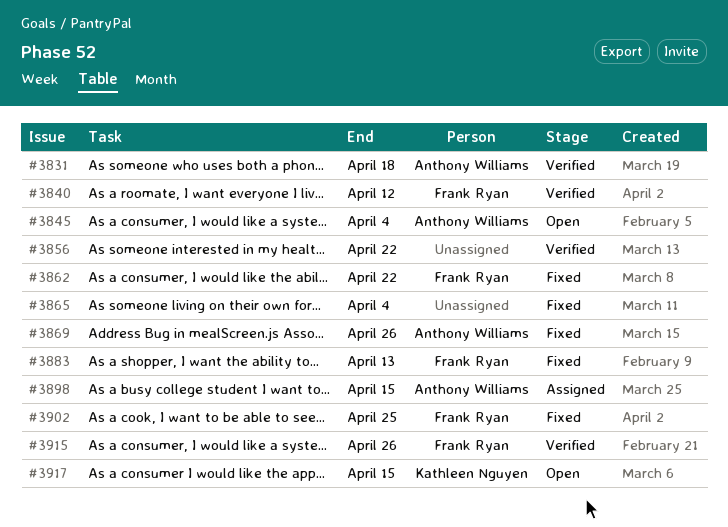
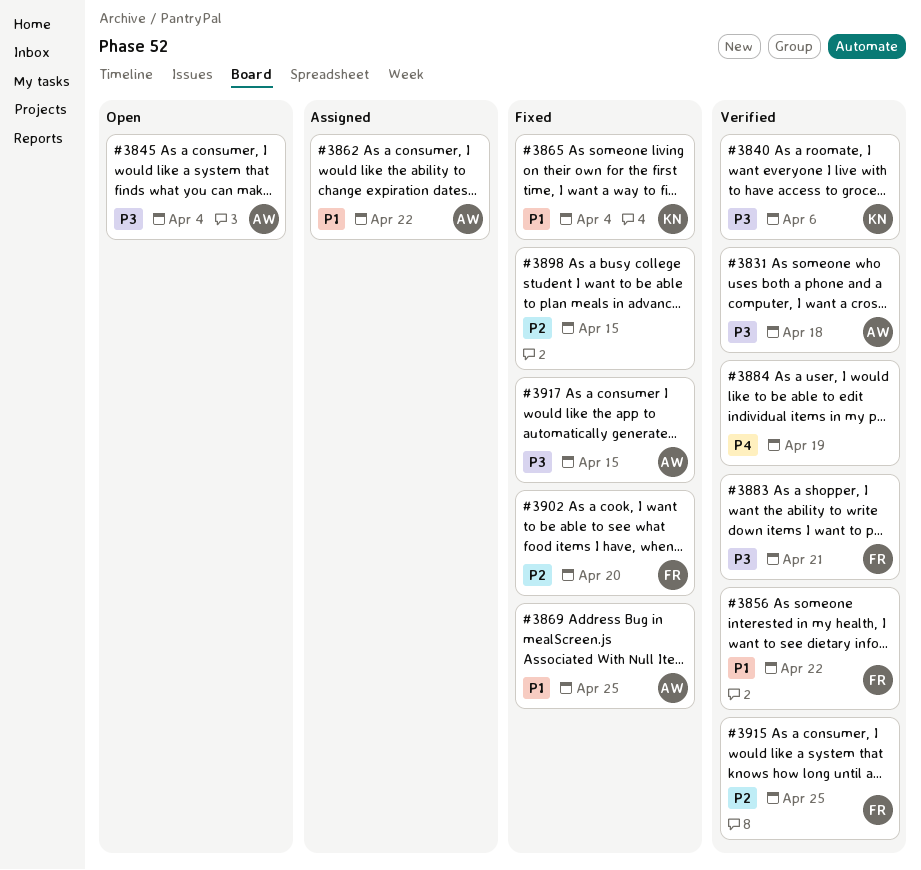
#3840, owner: Frank Ryan -> Kathleen Nguyen
#3840, due: Apr 12 -> Apr 6
#3856, owner: none -> Frank Ryan
#3862, status: Fixed -> Assigned
#3862, owner: Frank Ryan -> Anthony Williams
#3865, owner: none -> Kathleen Nguyen
#3869, due: Apr 26 -> Apr 25
#3883, status: Fixed -> Verified
#3883, due: Apr 13 -> Apr 21
#3884: none -> present
#3898, status: Assigned -> Fixed
#3898, owner: Anthony Williams -> none
#3902, due: Apr 25 -> Apr 20
#3915, due: Apr 26 -> Apr 25
#3917, status: Open -> Fixed
#3917, owner: Kathleen Nguyen -> Anthony Williams

